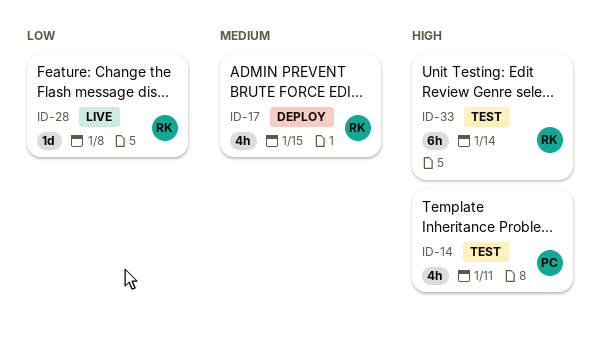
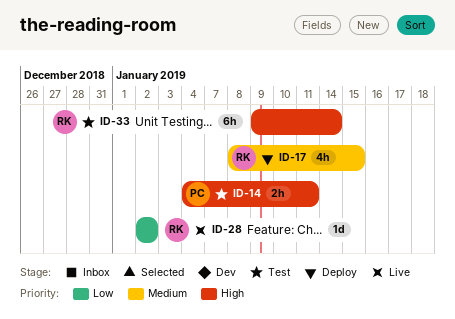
ID-14, estimate: 4h -> 2h
ID-28, due: Jan 8 -> Jan 2

